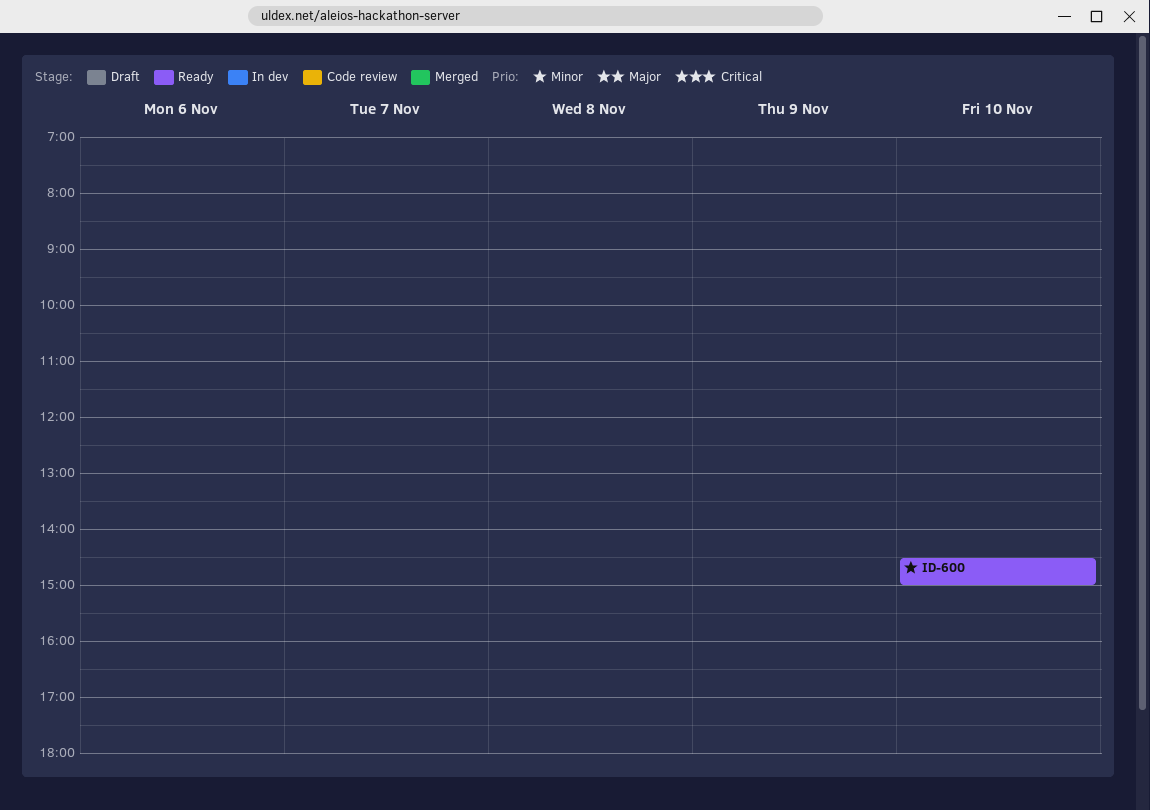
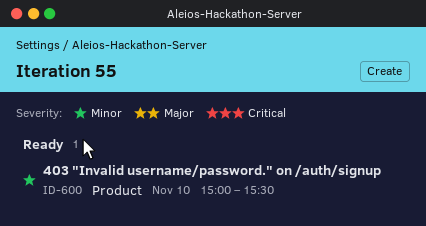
ID-600, begins: 14:30 -> 15:00
ID-600, ends: 15:00 -> 15:30

